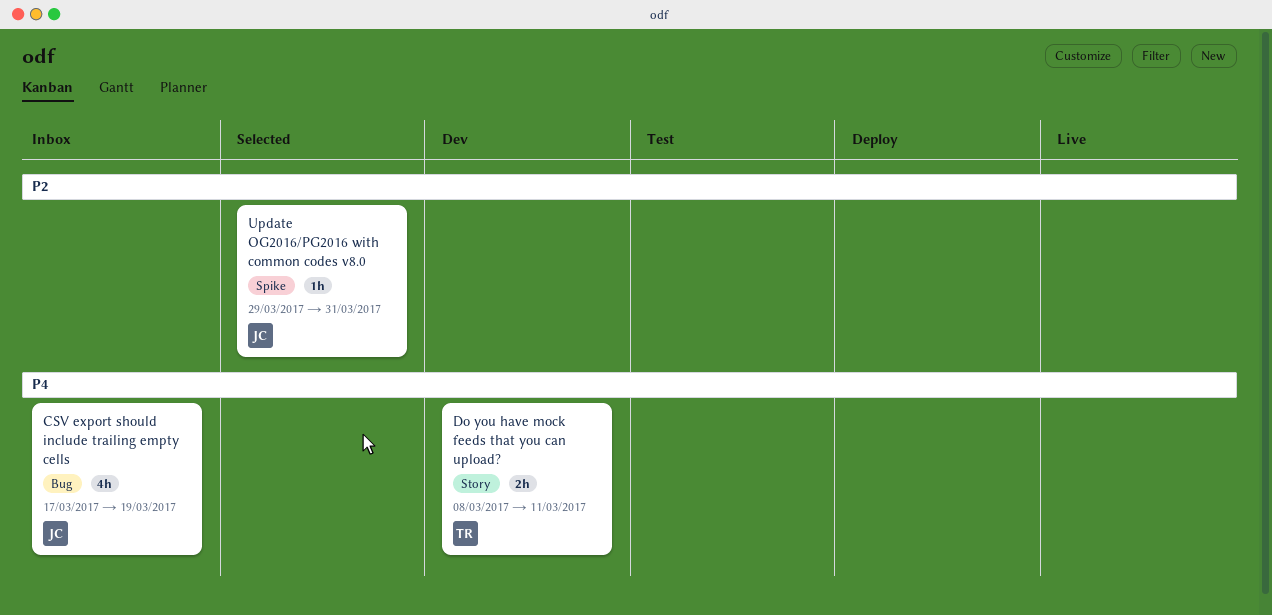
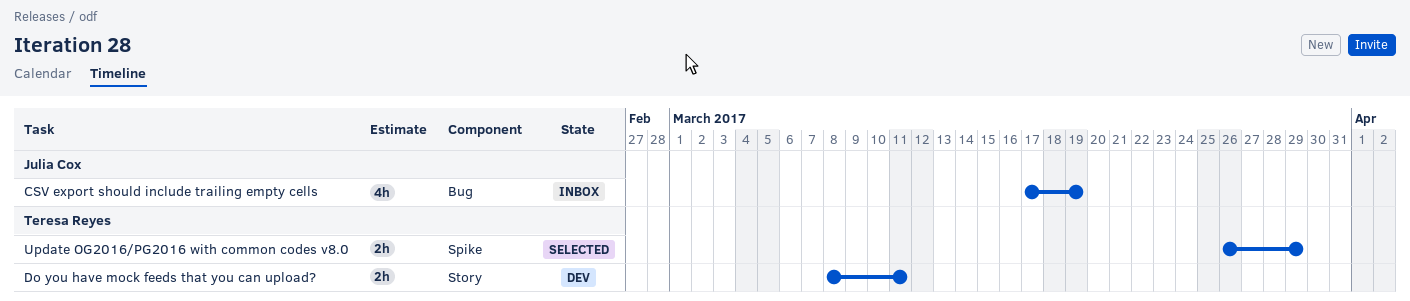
Update OG2016/PG2016 with common codes v8.0, owner: Julia Cox -> Teresa Reyes
Update OG2016/PG2016 with common codes v8.0, estimate: 1h -> 2h
Update OG2016/PG2016 with common codes v8.0, start: Mar 29 -> Mar 26
Update OG2016/PG2016 with common codes v8.0, due: Mar 31 -> Mar 29

